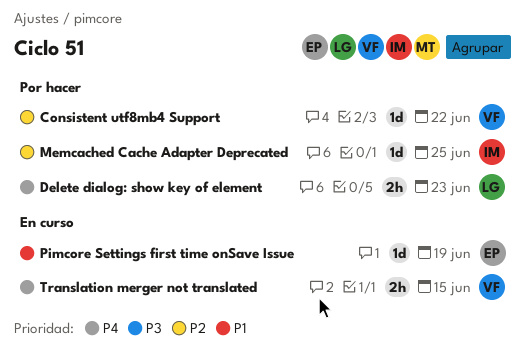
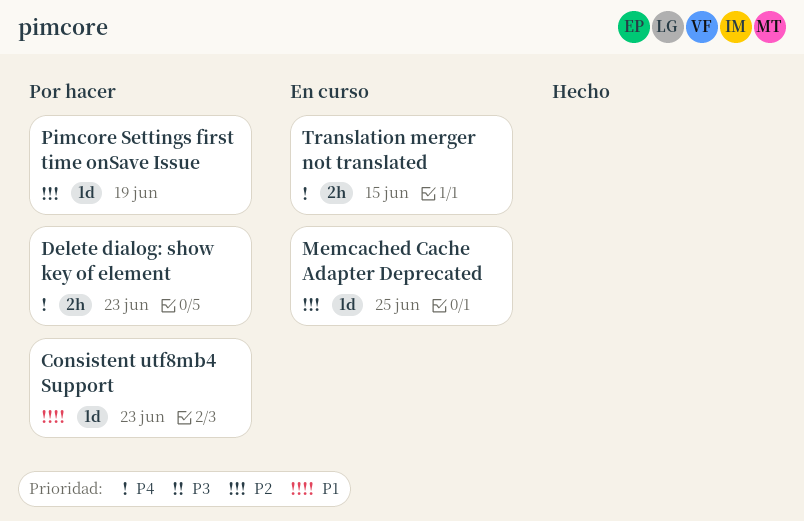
Consistent utf8mb4 Support, priority: P2 -> P1
Consistent utf8mb4 Support, due: Jun 22 -> Jun 23
Memcached Cache Adapter Deprecated, status: Por hacer -> En curso
Pimcore Settings first time onSave Issue, status: En curso -> Por hacer
Pimcore Settings first time onSave Issue, priority: P1 -> P2

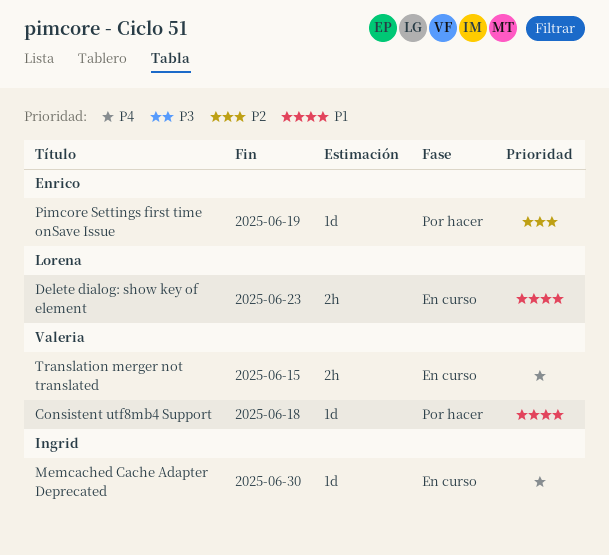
Consistent utf8mb4 Support, due: Jun 23 -> Jun 18
Delete dialog: show key of element, status: Por hacer -> En curso
Delete dialog: show key of element, priority: P4 -> P1
Memcached Cache Adapter Deprecated, priority: P2 -> P4
Memcached Cache Adapter Deprecated, due: Jun 25 -> Jun 30

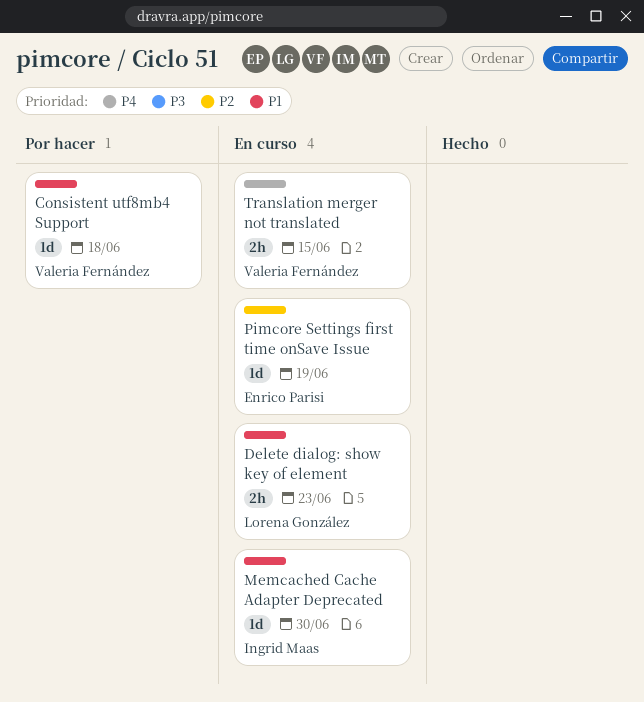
Memcached Cache Adapter Deprecated, priority: P4 -> P1
Pimcore Settings first time onSave Issue, status: Por hacer -> En curso

